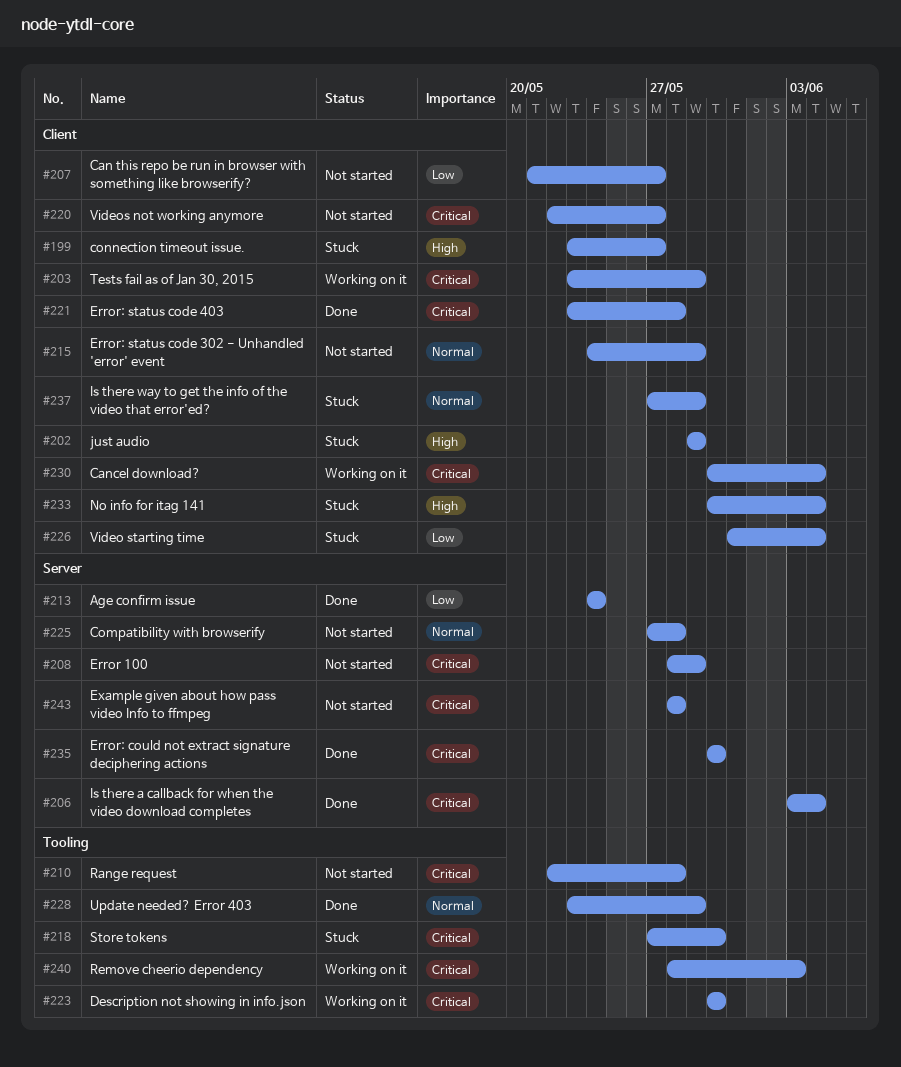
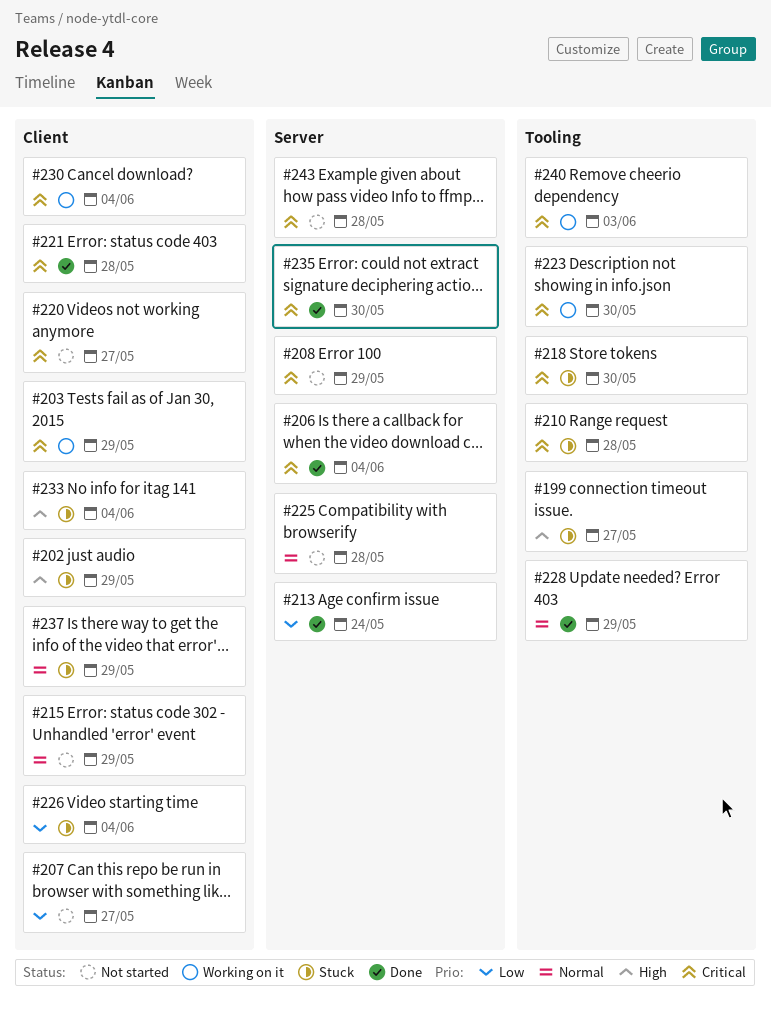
#199, label: Client -> Tooling
#210, status: Not started -> Stuck

